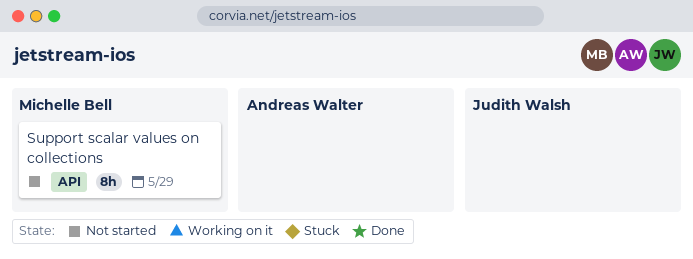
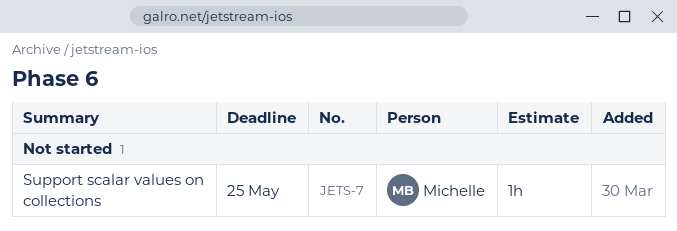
Support scalar values on collections, estimate: 8h -> 1h
Support scalar values on collections, due: May 29 -> May 25

